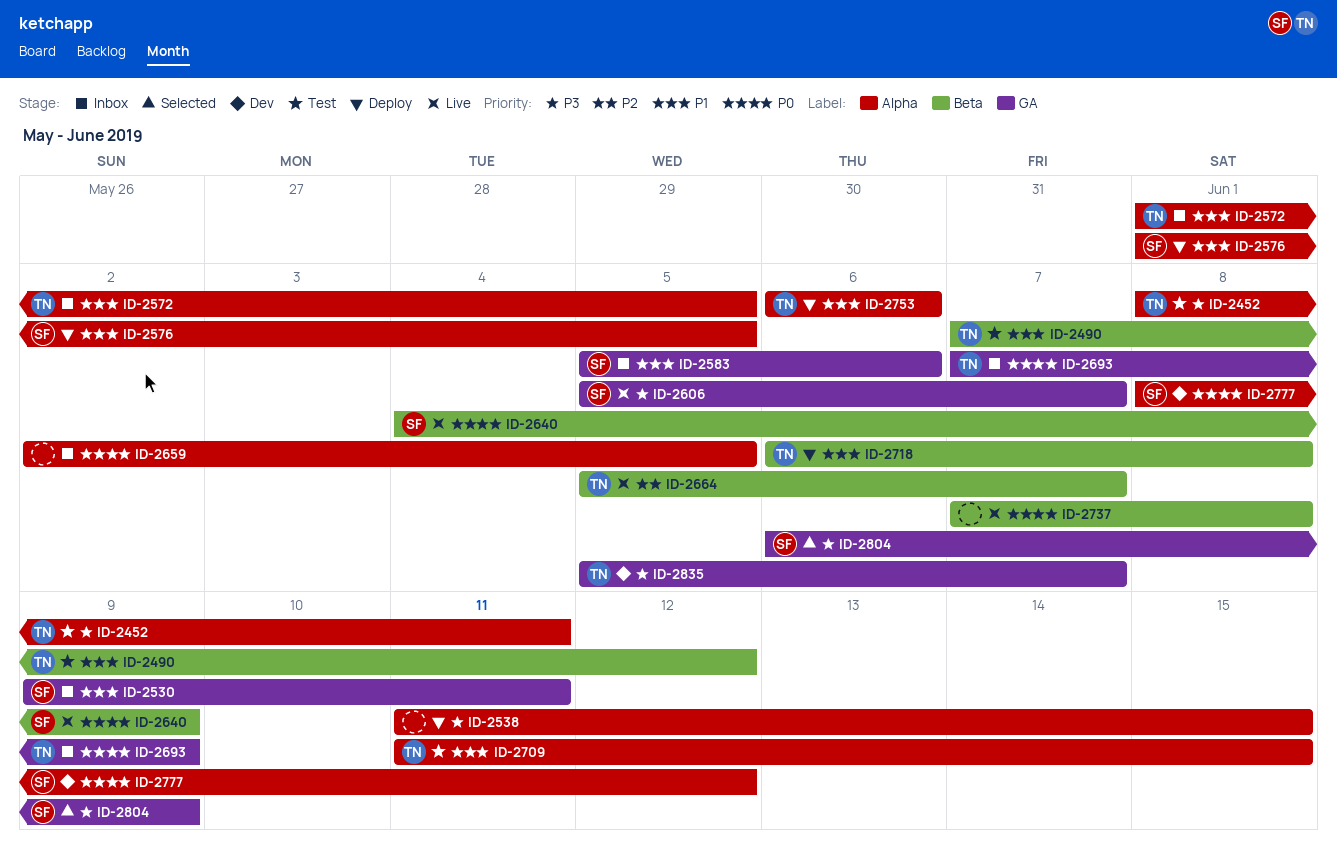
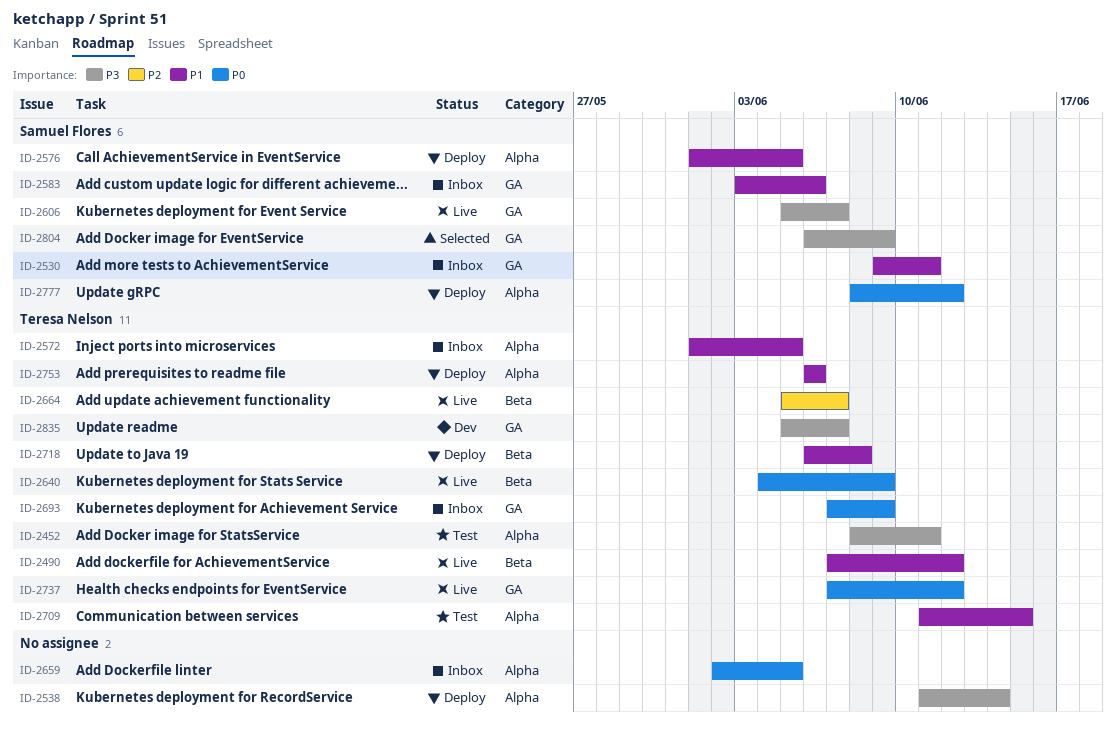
ID-2490, status: Test -> Live
ID-2538, due: Jun 15 -> Jun 14
ID-2583, start: Jun 5 -> Jun 3
ID-2640, owner: Samuel Flores -> Teresa Nelson
ID-2737, owner: none -> Teresa Nelson
ID-2737, label: Beta -> GA
ID-2737, due: Jun 8 -> Jun 12
ID-2777, status: Dev -> Deploy

